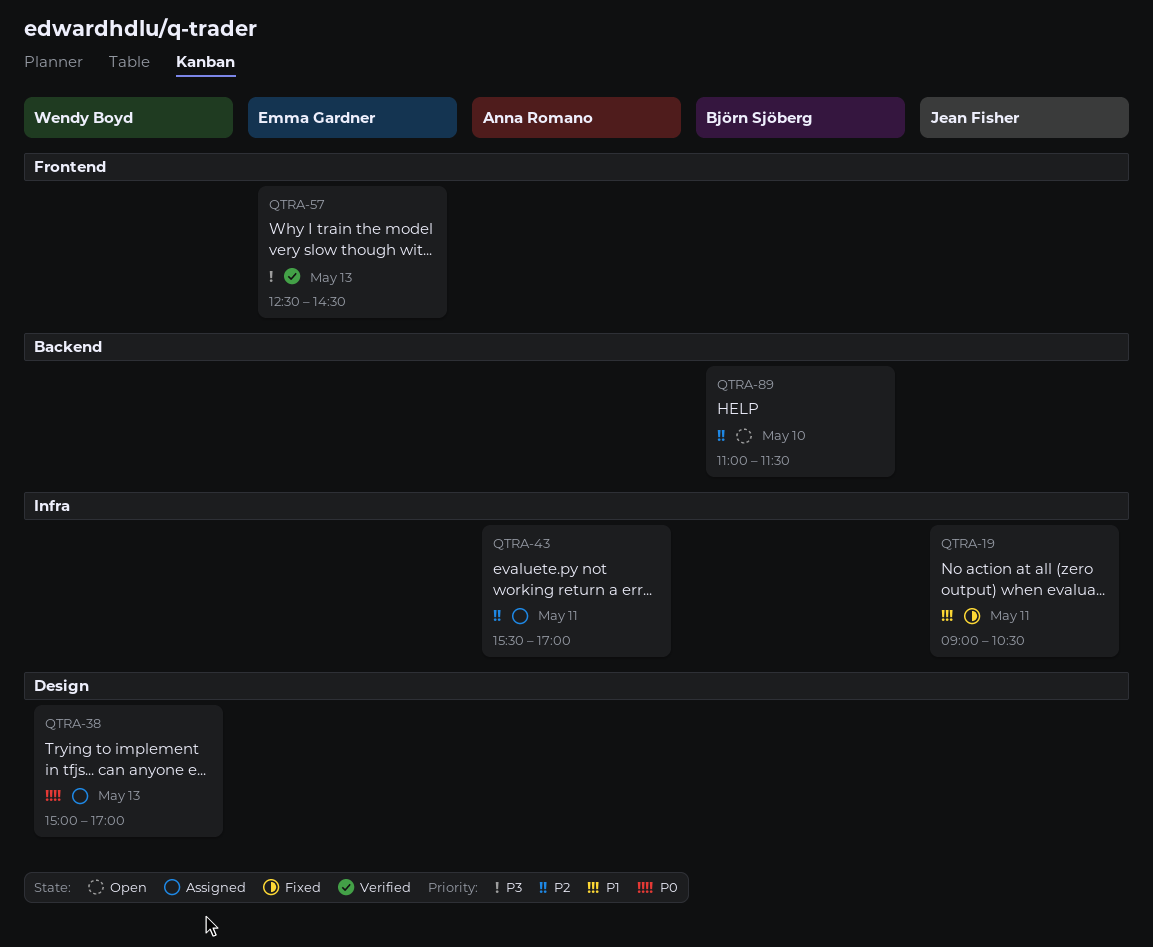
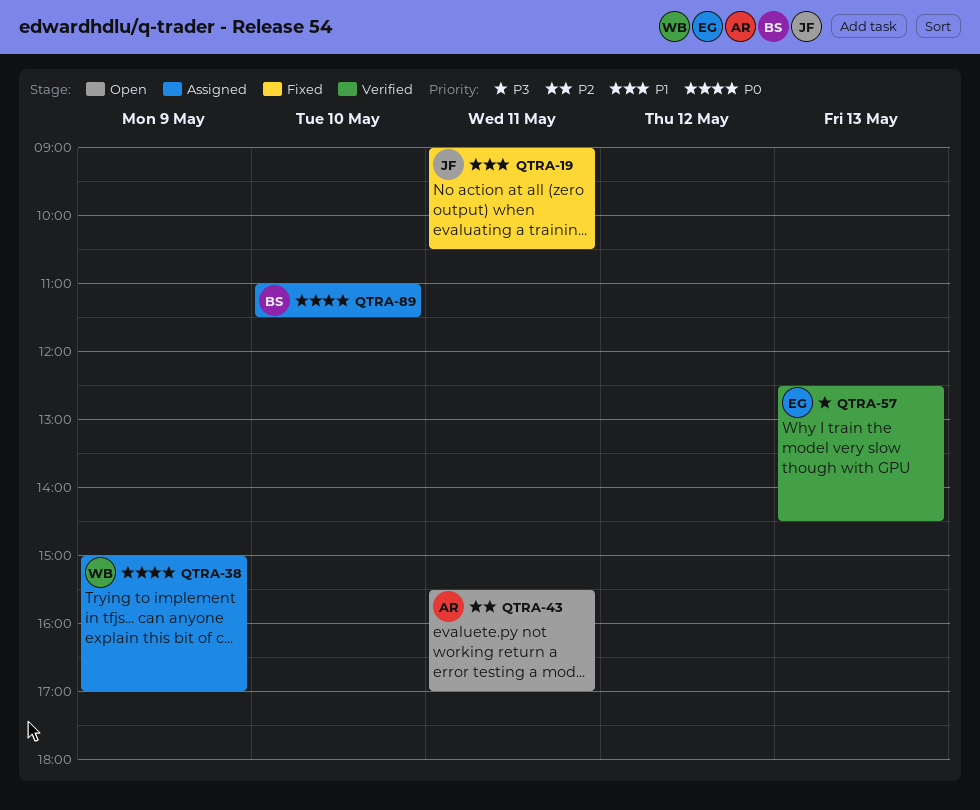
QTRA-38, day: May 13 -> May 9
QTRA-43, status: Assigned -> Open
QTRA-89, status: Open -> Assigned
QTRA-89, priority: P2 -> P0

